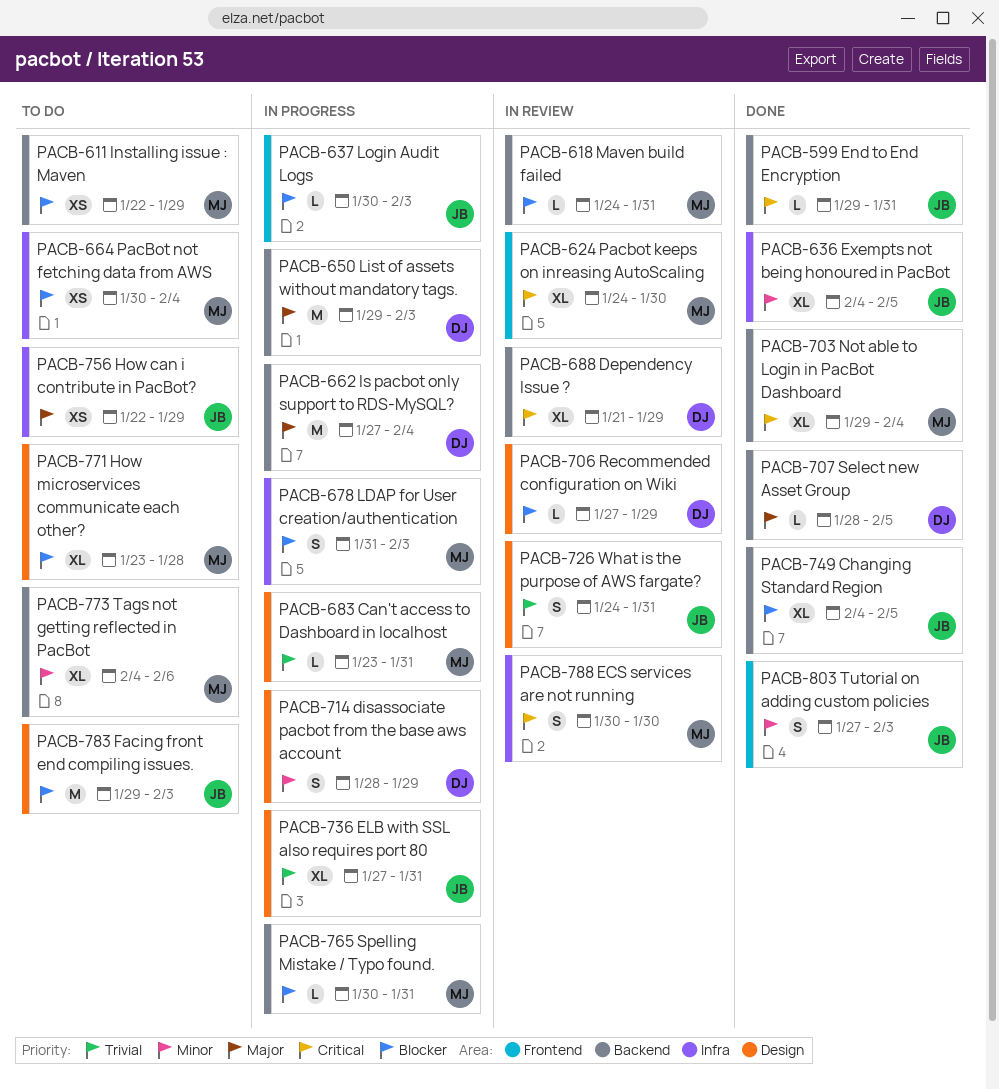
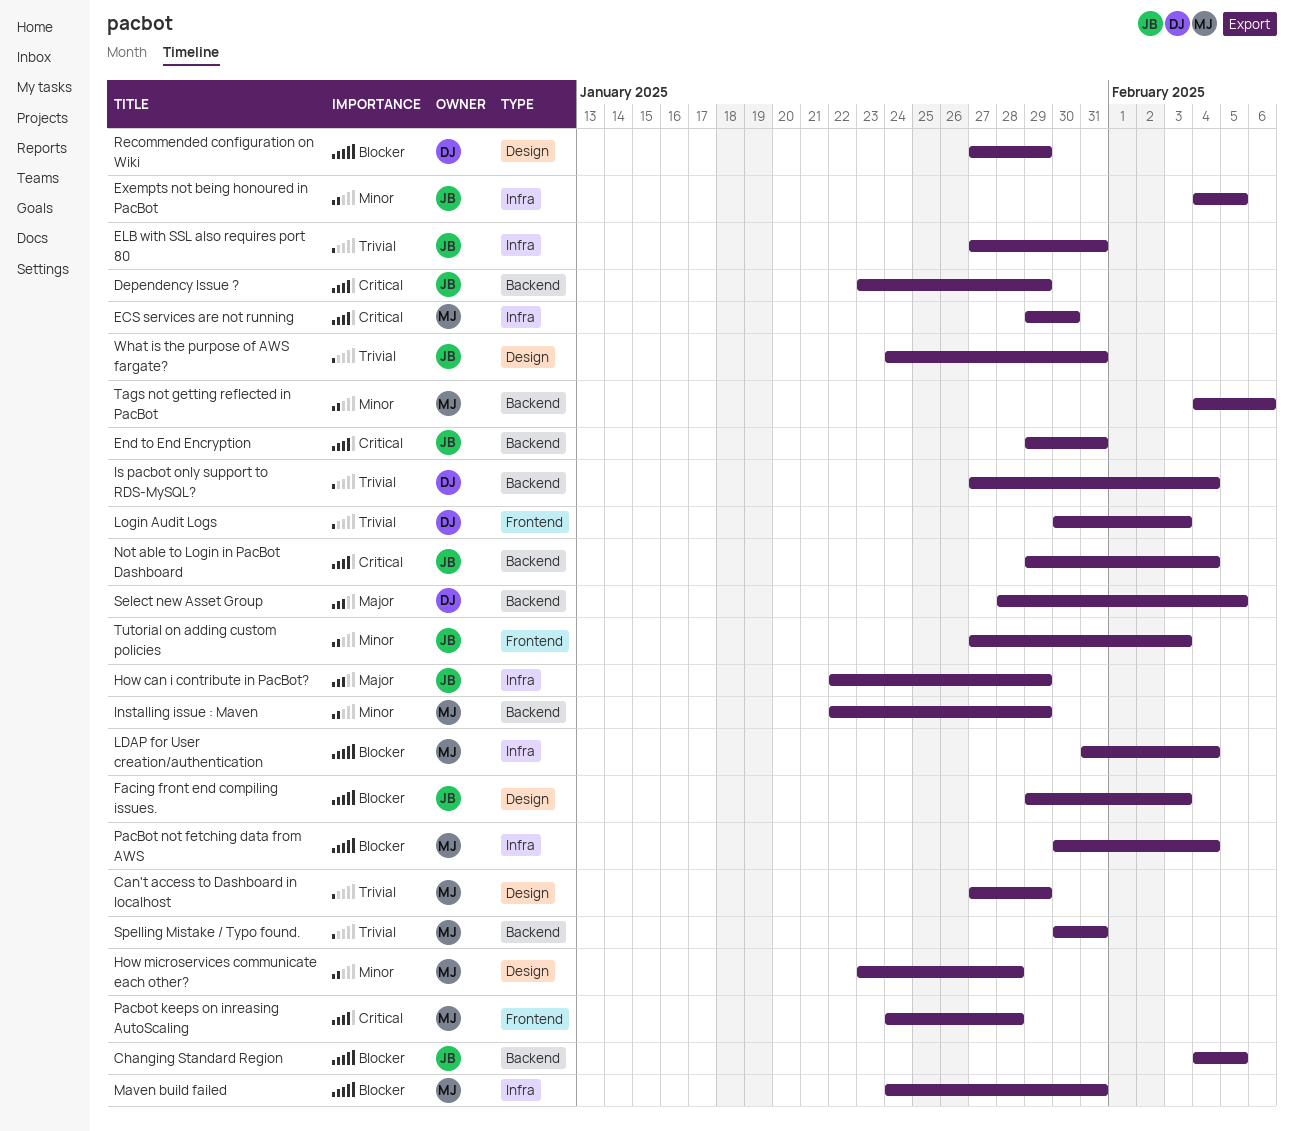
Can't access to Dashboard in localhost, start: Jan 23 -> Jan 27
Can't access to Dashboard in localhost, due: Jan 31 -> Jan 29
Dependency Issue ?, owner: DJ -> JB
Dependency Issue ?, start: Jan 21 -> Jan 23
disassociate pacbot from the base aws account: present -> none
ECS services are not running, start: Jan 30 -> Jan 29
ELB with SSL also requires port 80, label: Design -> Infra
How microservices communicate each other?, priority: Blocker -> Minor
Installing issue : Maven, priority: Blocker -> Minor
Is pacbot only support to RDS-MySQL?, priority: Major -> Trivial
LDAP for User creation/authentication, due: Feb 3 -> Feb 4
List of assets without mandatory tags.: present -> none
Login Audit Logs, owner: JB -> DJ
Login Audit Logs, priority: Blocker -> Trivial
Maven build failed, label: Backend -> Infra
Not able to Login in PacBot Dashboard, owner: MJ -> JB
Pacbot keeps on inreasing AutoScaling, due: Jan 30 -> Jan 28
Spelling Mistake / Typo found., priority: Blocker -> Trivial

